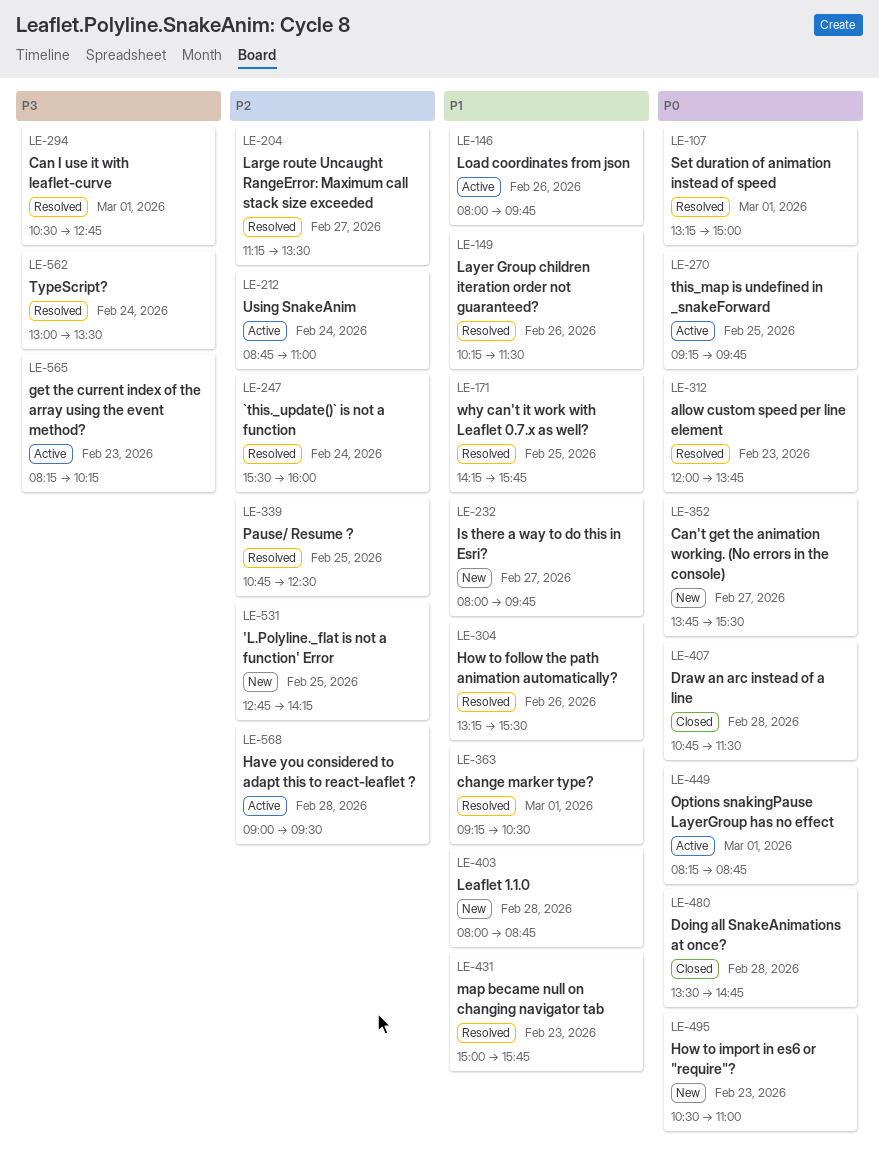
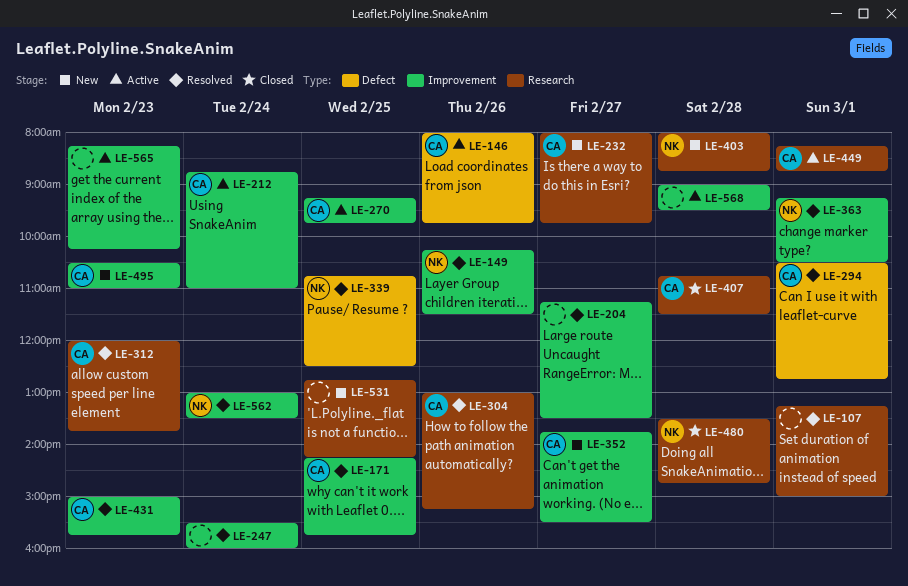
LE-304, begins: 13:15 -> 13:00
LE-304, ends: 15:30 -> 15:15

